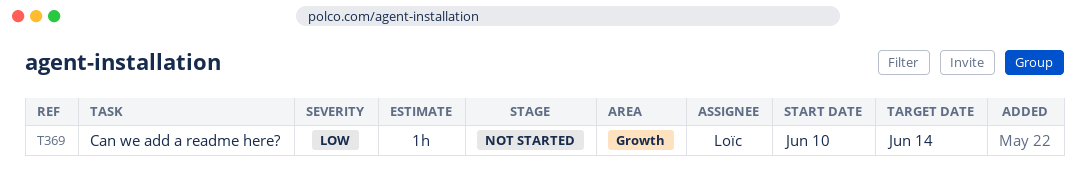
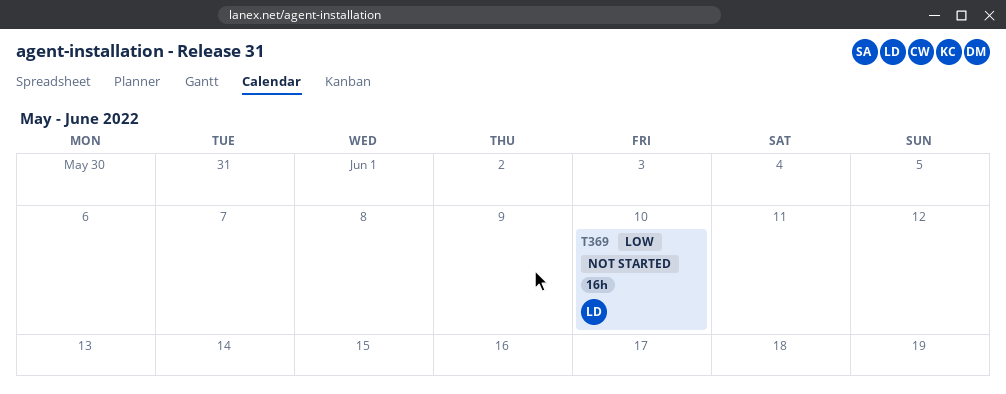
T369, estimate: 1h -> 16h
T369, due: Jun 14 -> Jun 10

